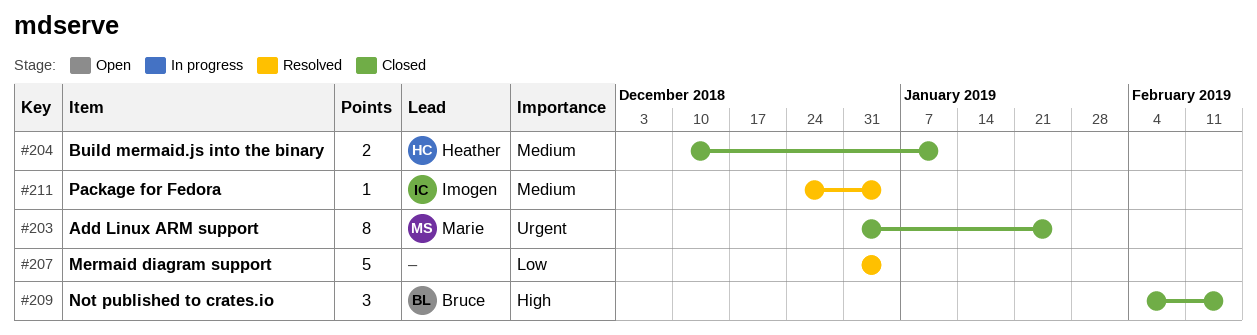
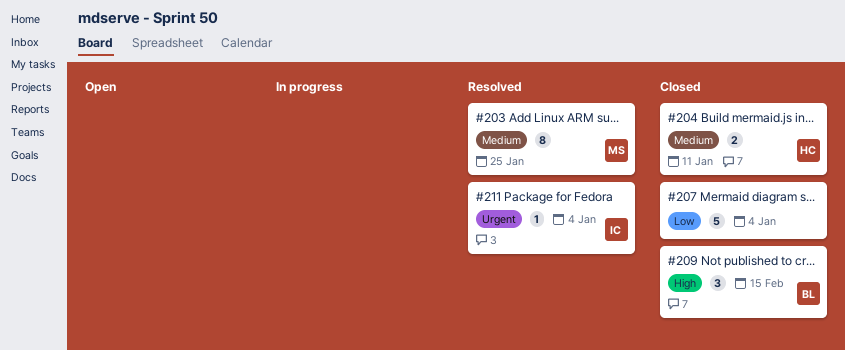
#203, status: Closed -> Resolved
#203, priority: Urgent -> Medium
#207, status: Resolved -> Closed
#211, priority: Medium -> Urgent

